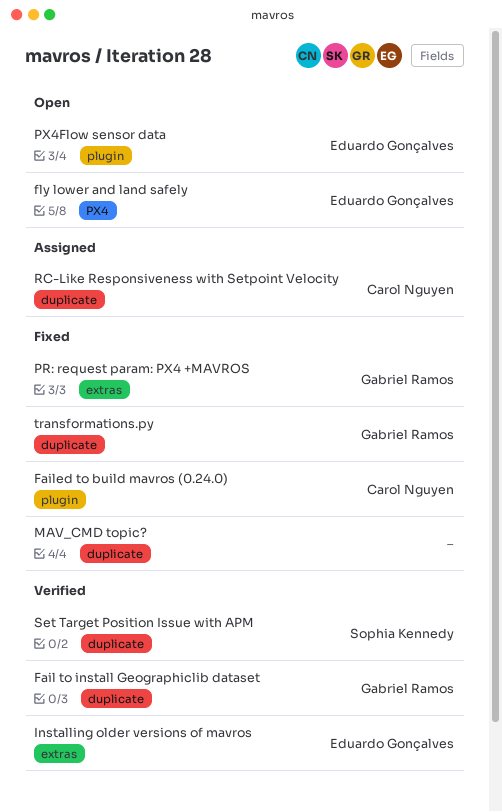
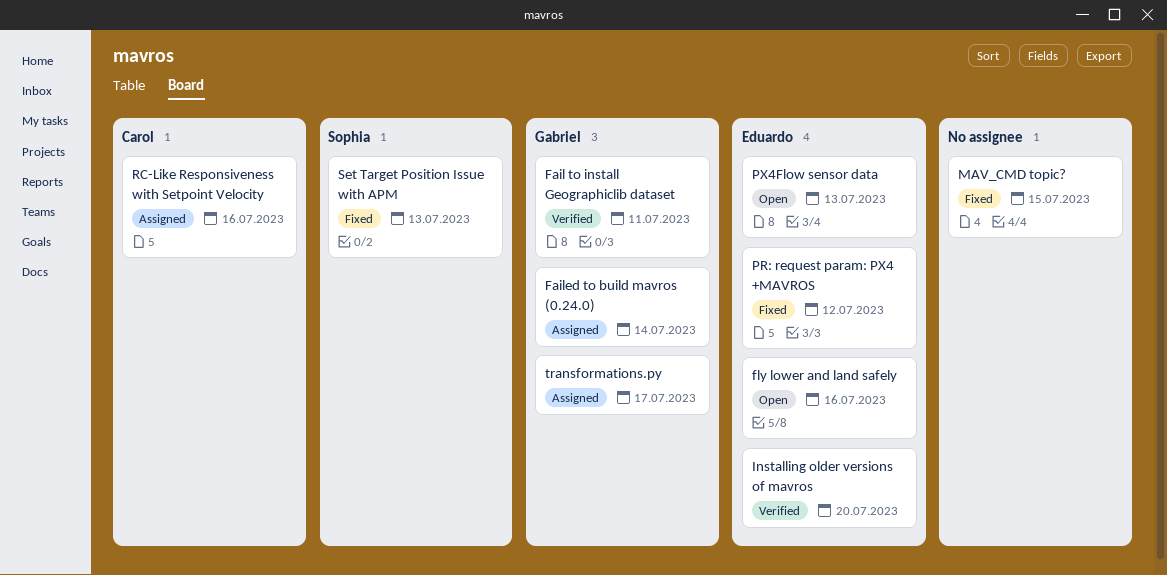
Failed to build mavros (0.24.0), status: Fixed -> Assigned
Failed to build mavros (0.24.0), owner: Carol Nguyen -> Gabriel Ramos
PR: request param: PX4 +MAVROS, owner: Gabriel Ramos -> Eduardo Gonçalves
Set Target Position Issue with APM, status: Verified -> Fixed
transformations.py, status: Fixed -> Assigned

